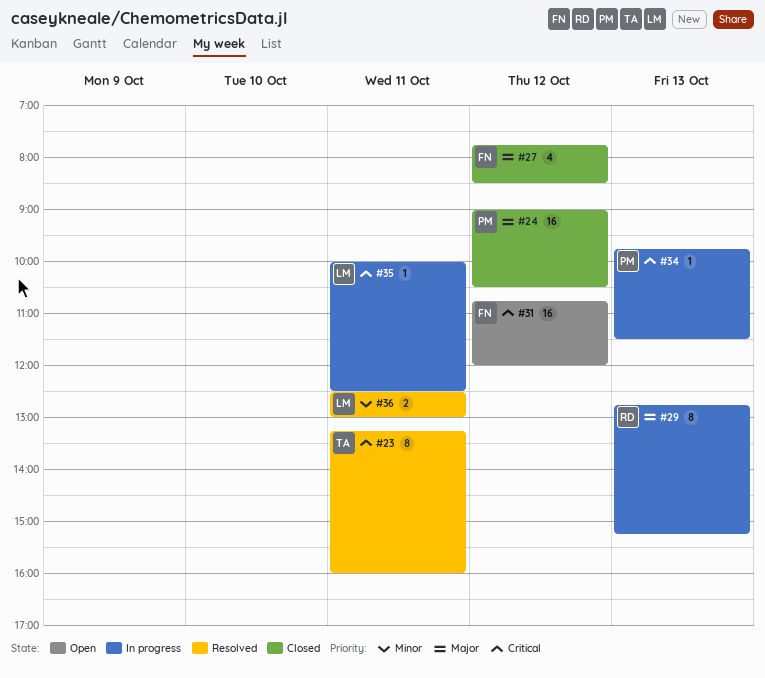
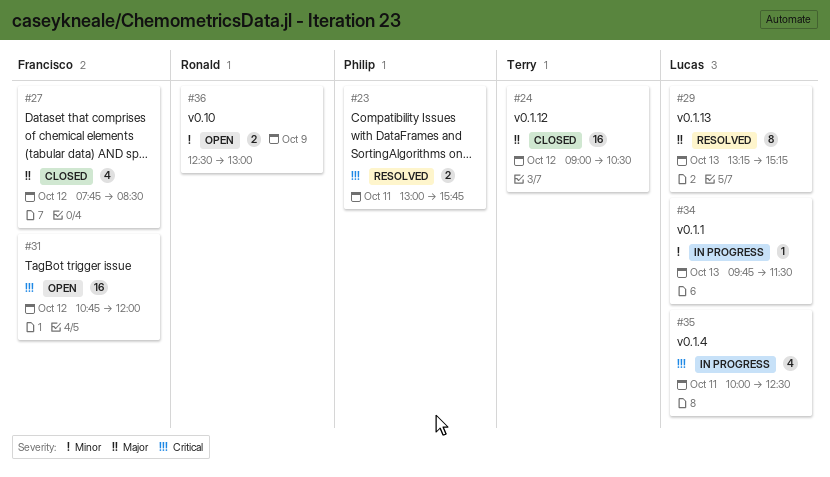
#23, owner: Terry -> Philip
#23, estimate: 8 -> 2
#23, begins: 13:15 -> 13:00
#23, ends: 16:00 -> 15:45
#24, owner: Philip -> Terry
#29, status: In progress -> Resolved
#29, owner: Ronald -> Lucas
#29, begins: 12:45 -> 13:15
#34, owner: Philip -> Lucas
#34, priority: Critical -> Minor
#35, estimate: 1 -> 4
#36, status: Resolved -> Open
#36, owner: Lucas -> Ronald
#36, day: Oct 11 -> Oct 9

